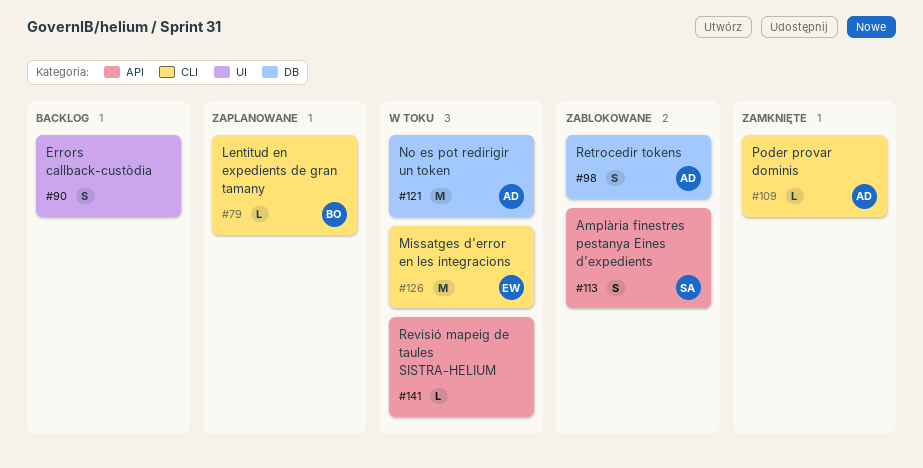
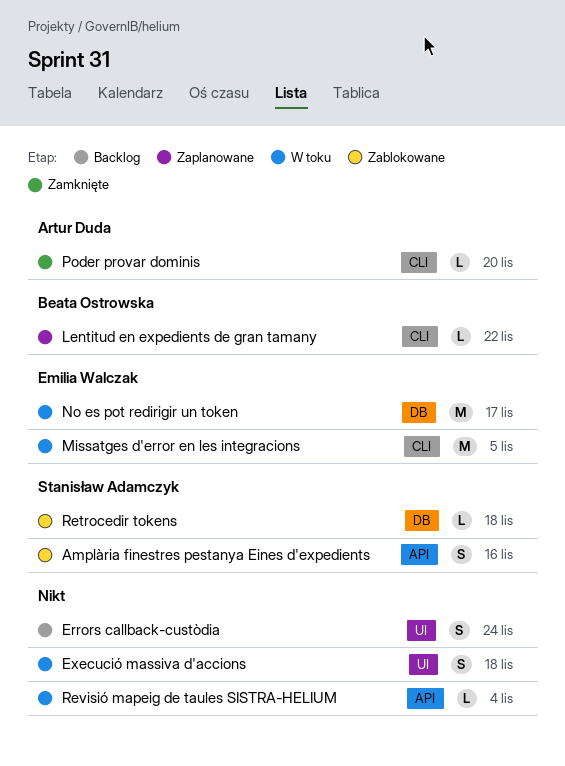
Execució massiva d'accions: none -> present
No es pot redirigir un token, owner: Artur Duda -> Emilia Walczak
Retrocedir tokens, owner: Artur Duda -> Stanisław Adamczyk
Retrocedir tokens, estimate: S -> L

